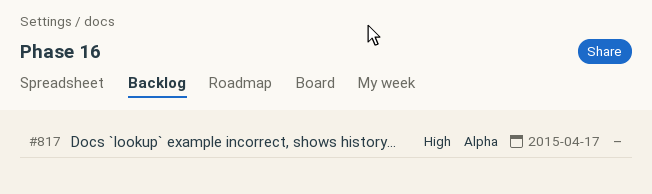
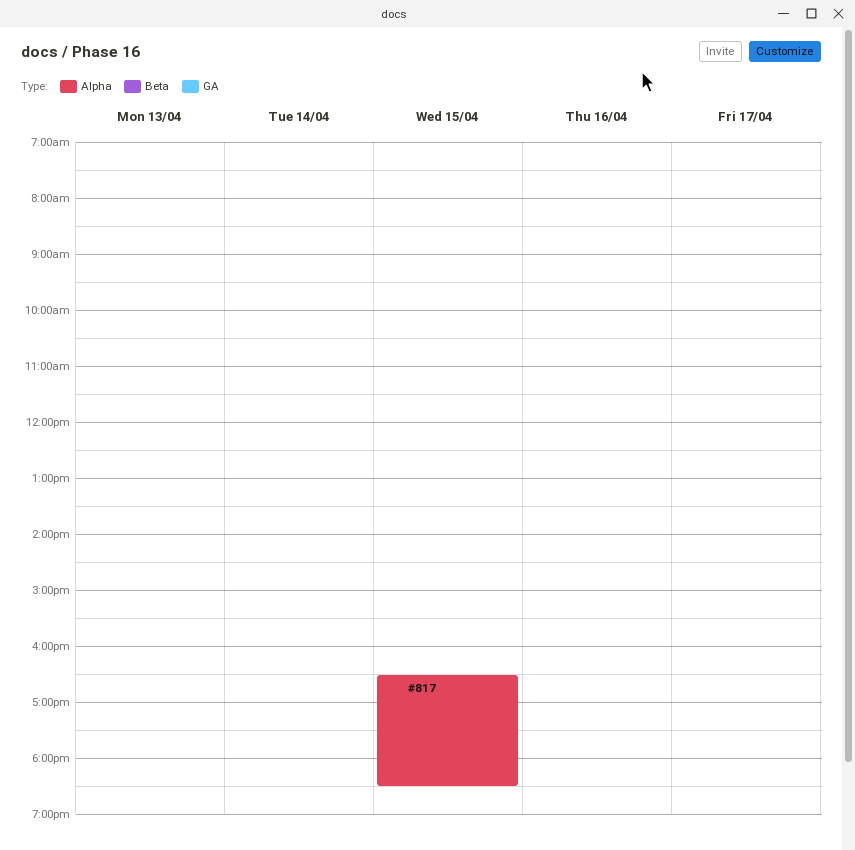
#817, day: Apr 17 -> Apr 15

